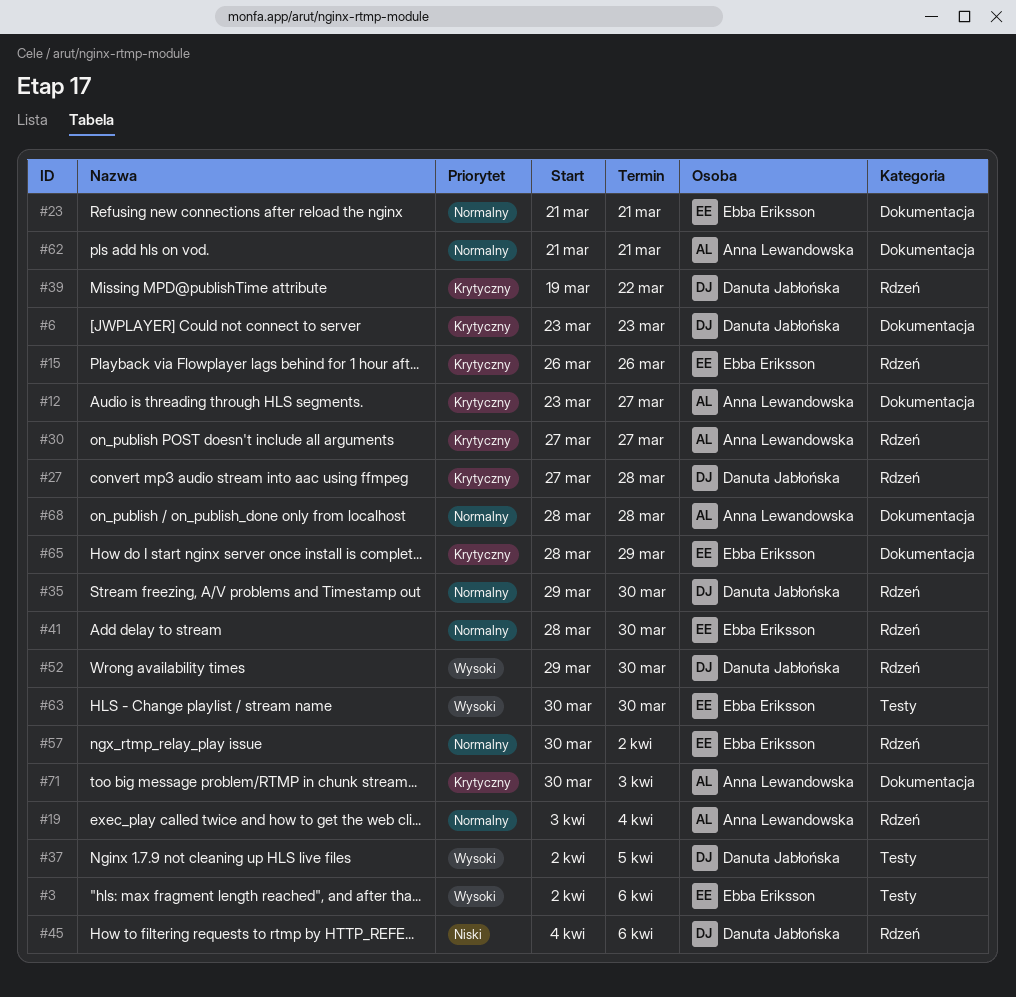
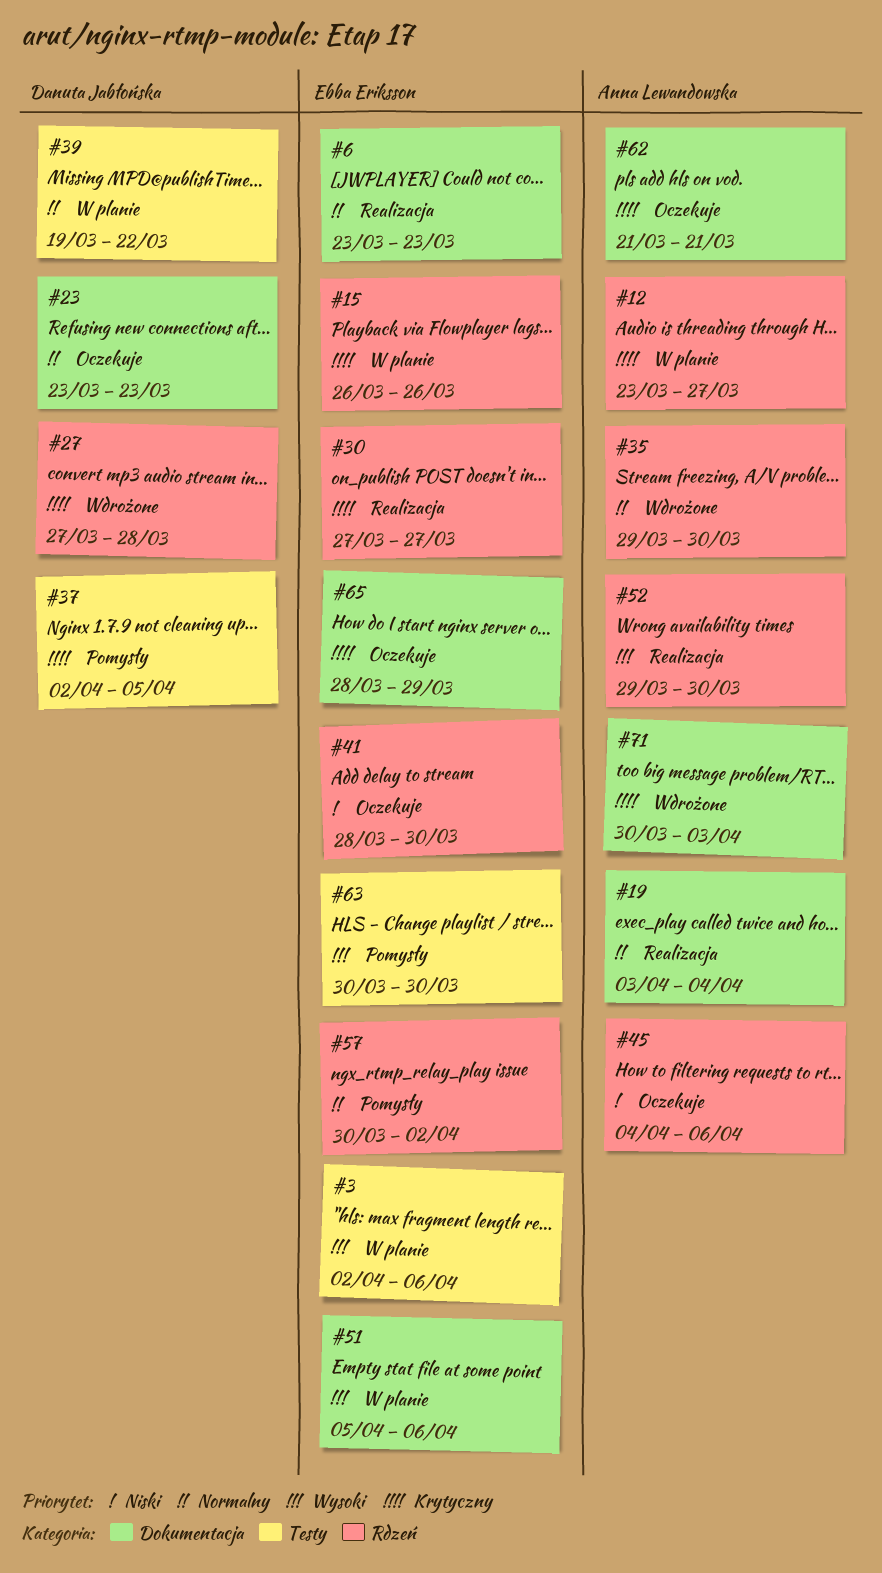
#6, owner: Danuta Jabłońska -> Ebba Eriksson
#6, priority: Krytyczny -> Normalny
#12, label: Dokumentacja -> Rdzeń
#19, label: Rdzeń -> Dokumentacja
#23, owner: Ebba Eriksson -> Danuta Jabłońska
#23, start: Mar 21 -> Mar 23
#23, due: Mar 21 -> Mar 23
#30, owner: Anna Lewandowska -> Ebba Eriksson
#35, owner: Danuta Jabłońska -> Anna Lewandowska
#37, priority: Wysoki -> Krytyczny
#39, priority: Krytyczny -> Normalny
#39, label: Rdzeń -> Testy
#41, priority: Normalny -> Niski
#45, owner: Danuta Jabłońska -> Anna Lewandowska
#51: none -> present
#52, owner: Danuta Jabłońska -> Anna Lewandowska
#62, priority: Normalny -> Krytyczny
#68: present -> none

